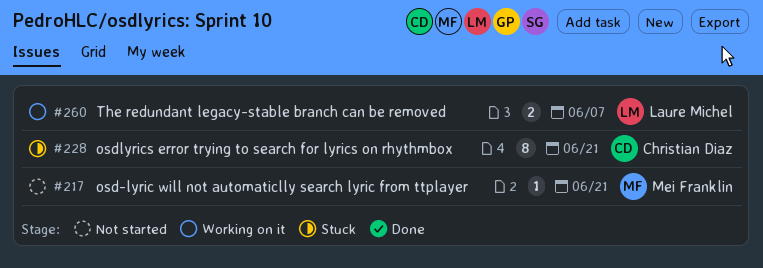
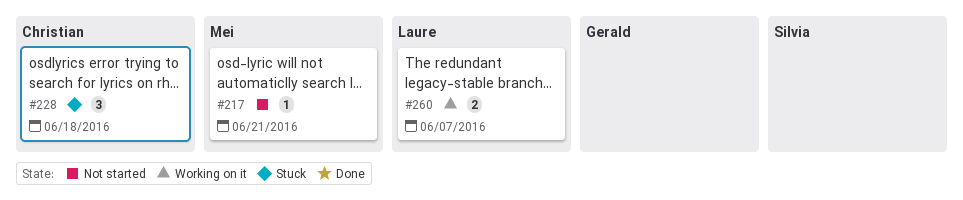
#228, estimate: 8 -> 3
#228, due: Jun 21 -> Jun 18

